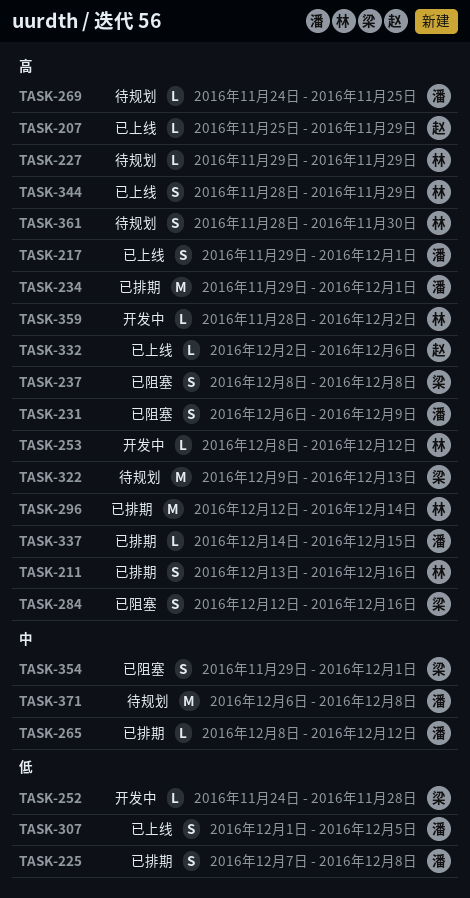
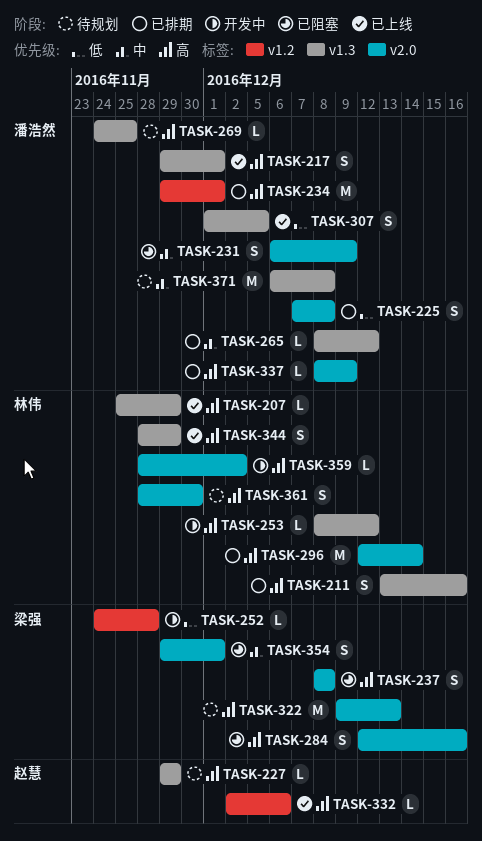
TASK-207, owner: 赵慧 -> 林伟
TASK-227, owner: 林伟 -> 赵慧
TASK-231, priority: 高 -> 中
TASK-337, start: Dec 14 -> Dec 8
TASK-337, due: Dec 15 -> Dec 9

